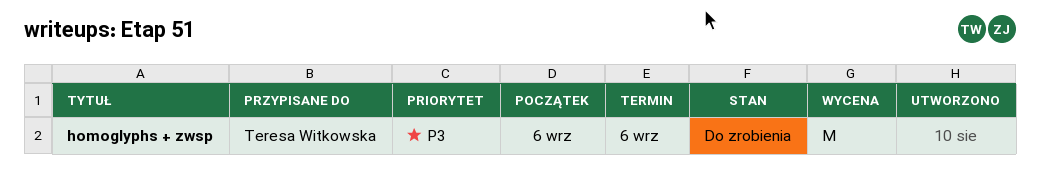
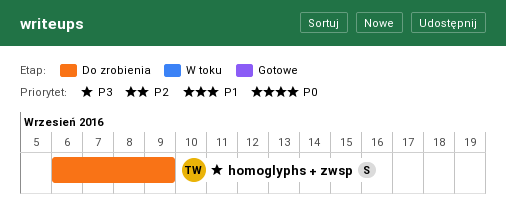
homoglyphs + zwsp, estimate: M -> S
homoglyphs + zwsp, due: Sep 6 -> Sep 9

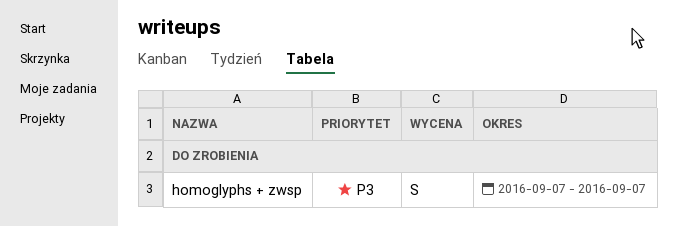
homoglyphs + zwsp, start: Sep 6 -> Sep 7
homoglyphs + zwsp, due: Sep 9 -> Sep 7

